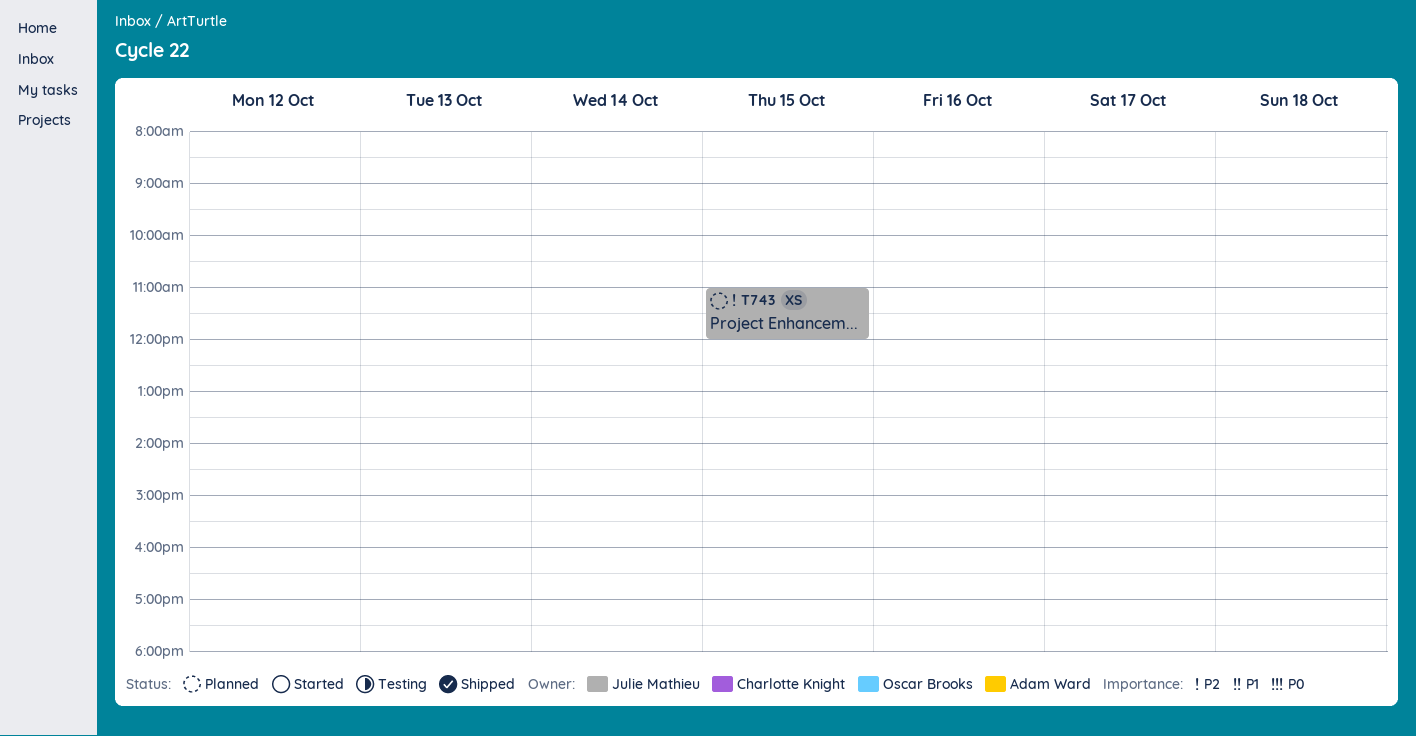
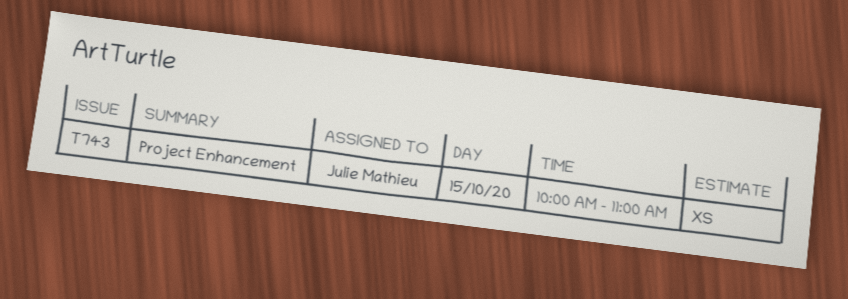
T743, begins: 11:00 -> 10:00
T743, ends: 12:00 -> 11:00

